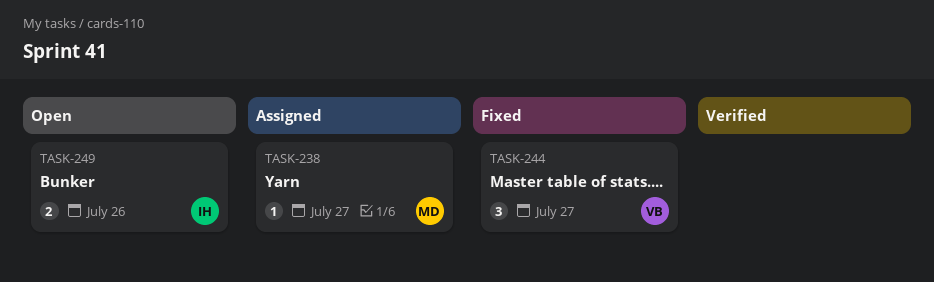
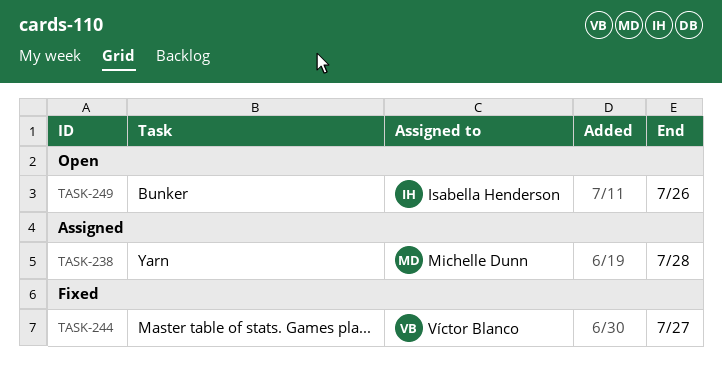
TASK-238, due: Jul 27 -> Jul 28

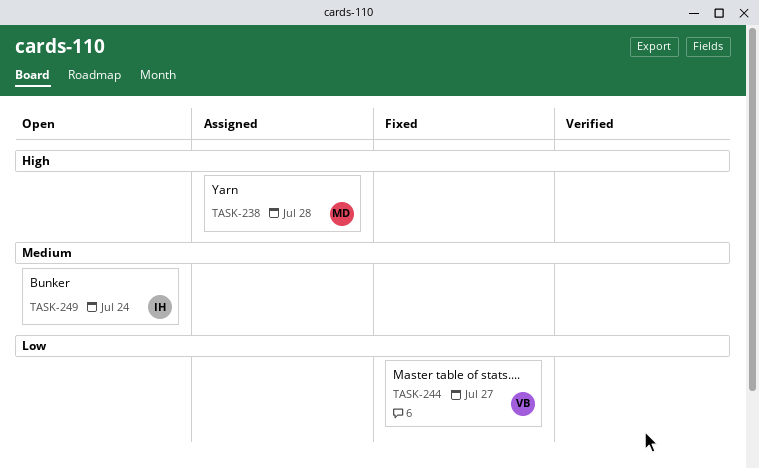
TASK-249, due: Jul 26 -> Jul 24

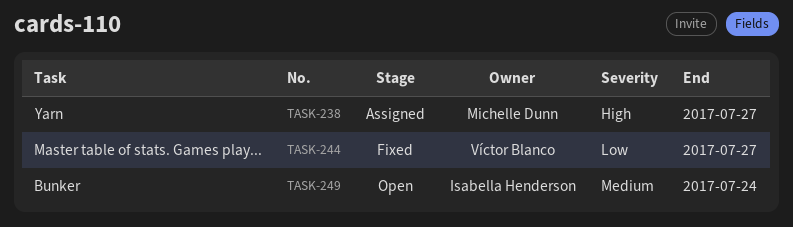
TASK-238, due: Jul 28 -> Jul 27

